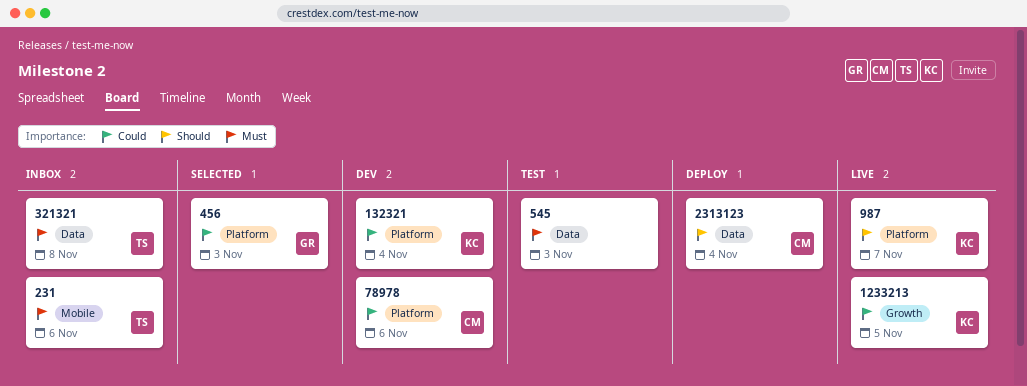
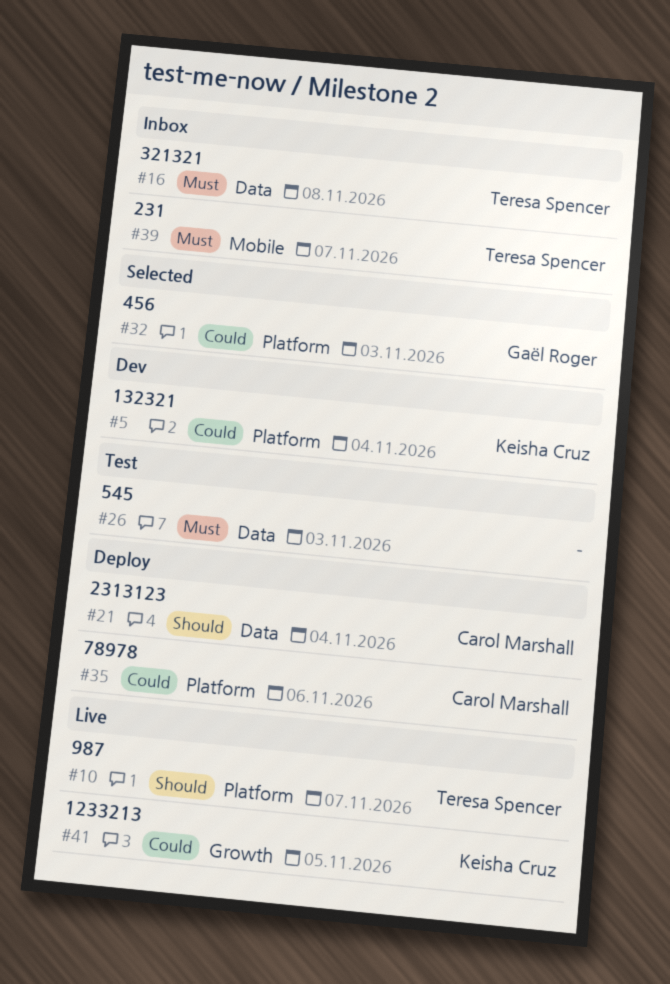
231, due: Nov 6 -> Nov 7
78978, status: Dev -> Deploy
987, owner: Keisha Cruz -> Teresa Spencer

